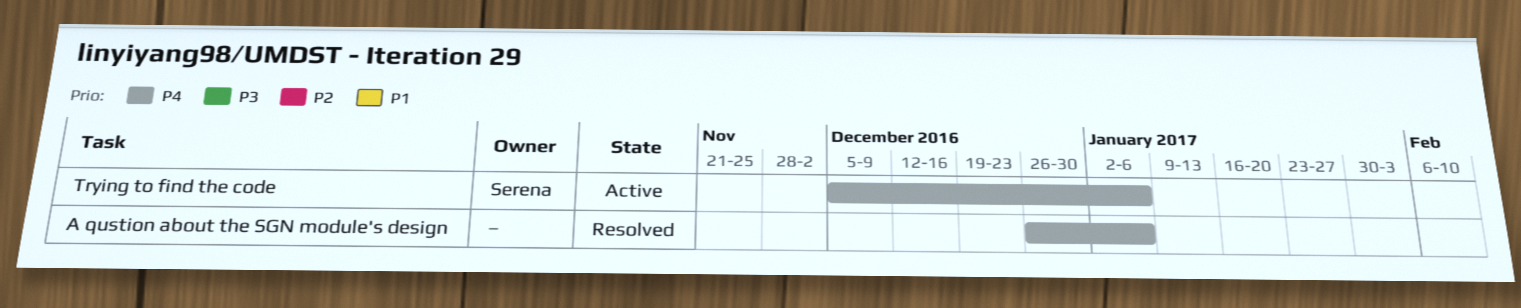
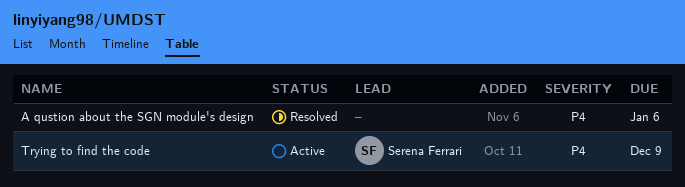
Trying to find the code, due: Jan 6 -> Dec 9

